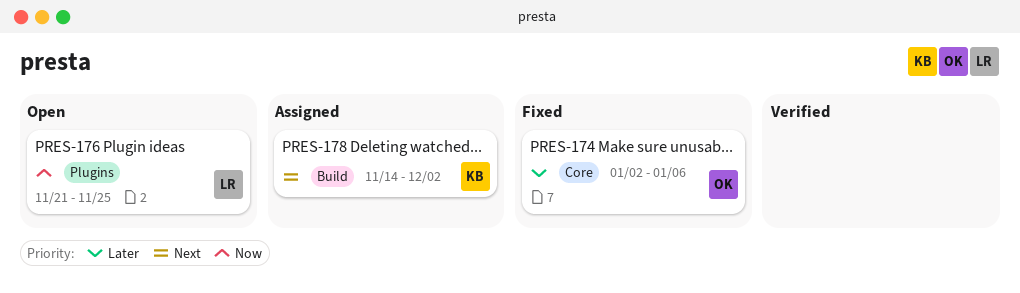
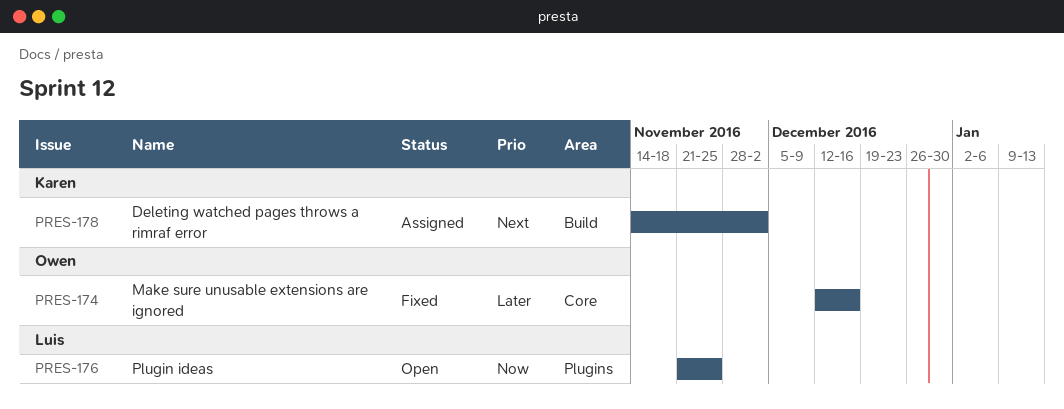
PRES-174, start: Jan 2 -> Dec 12
PRES-174, due: Jan 6 -> Dec 16

